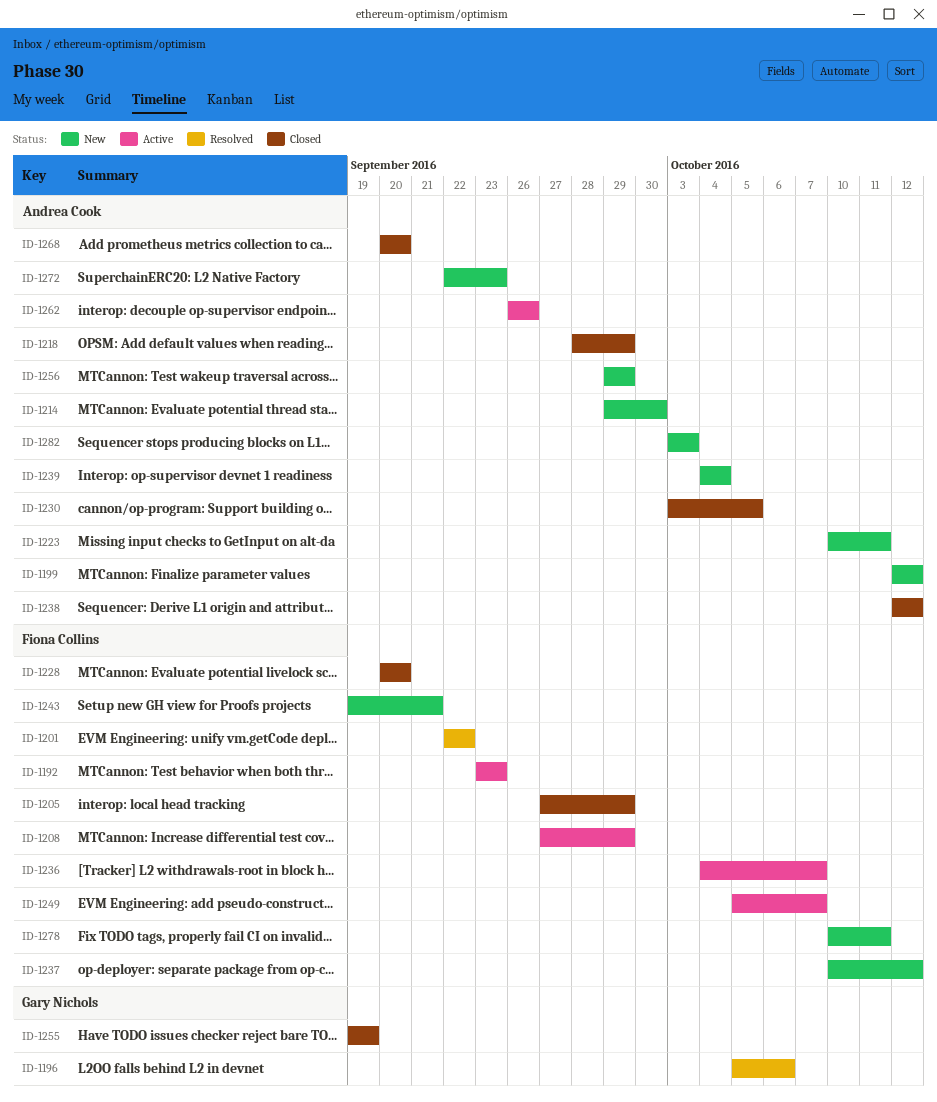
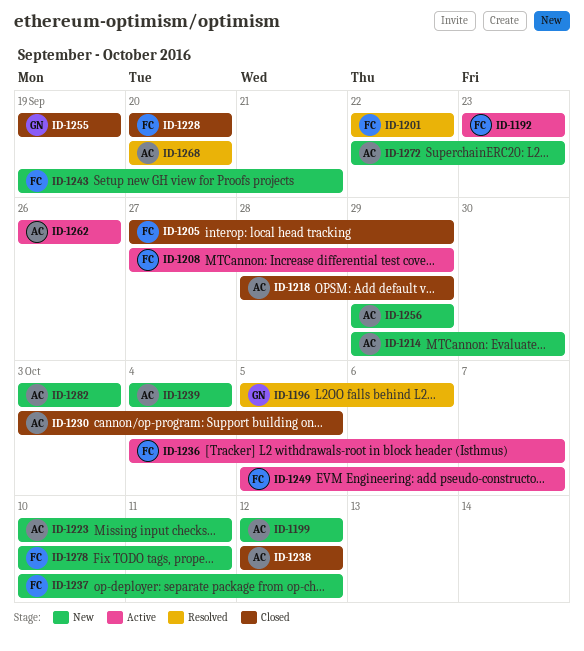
ID-1268, status: Closed -> Resolved

